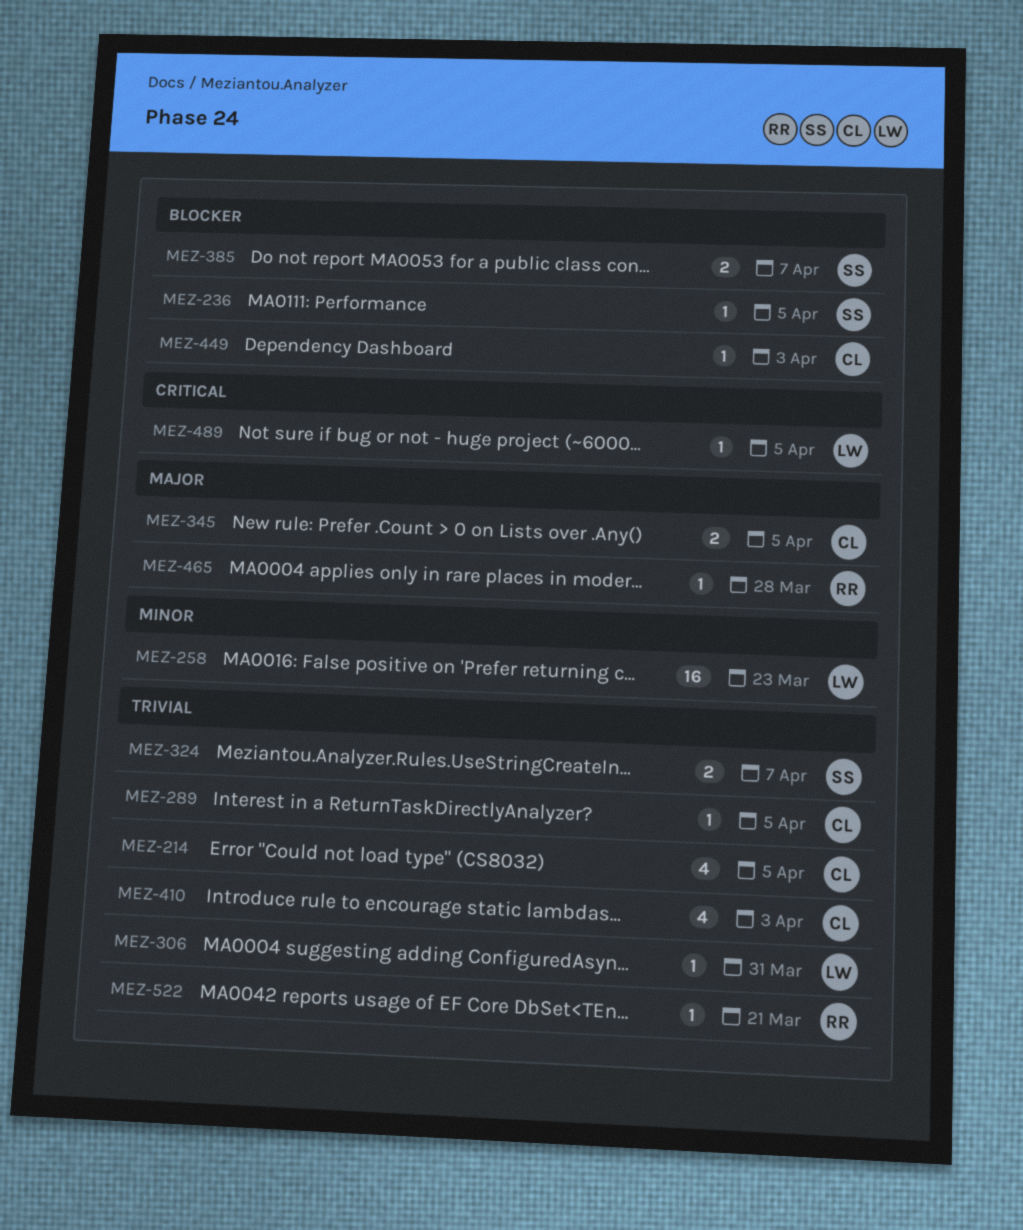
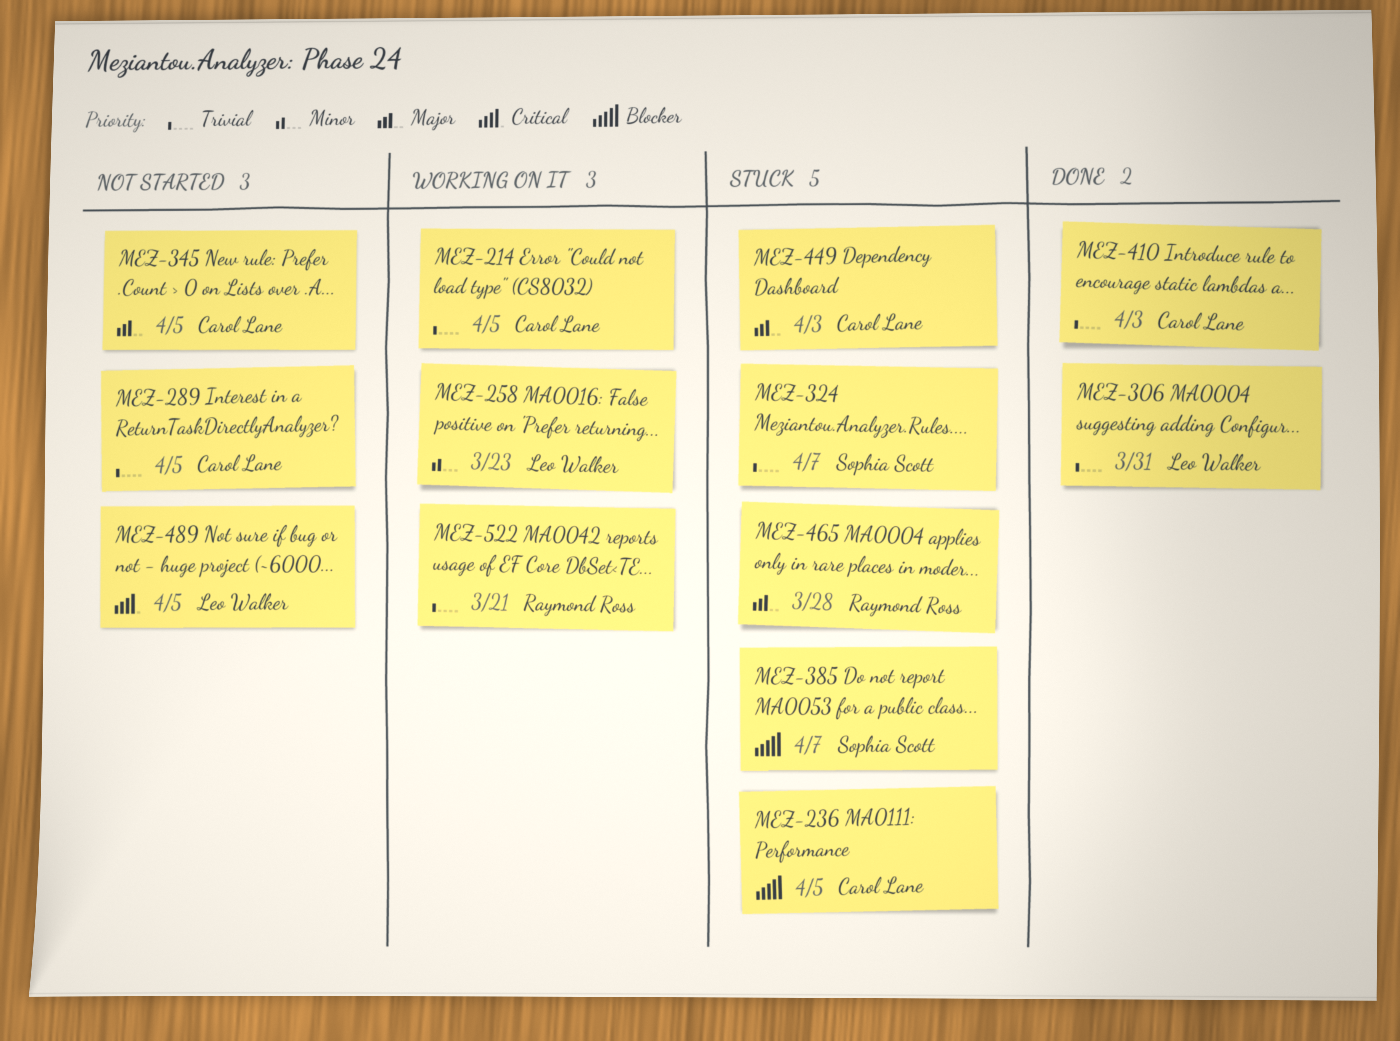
MEZ-236, owner: Sophia Scott -> Carol Lane
MEZ-449, priority: Blocker -> Major

